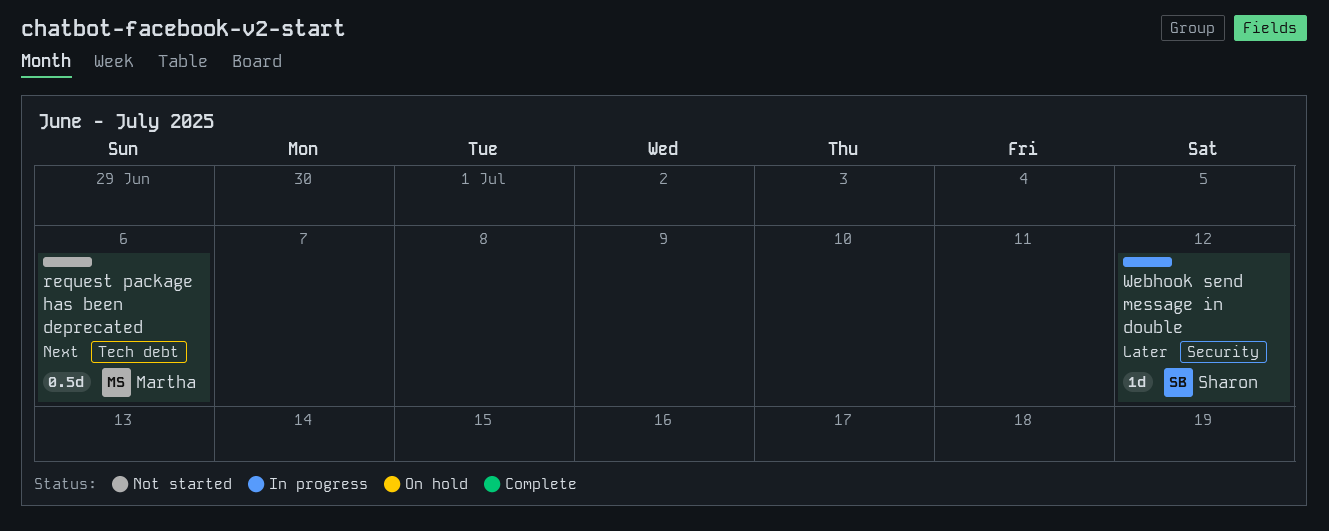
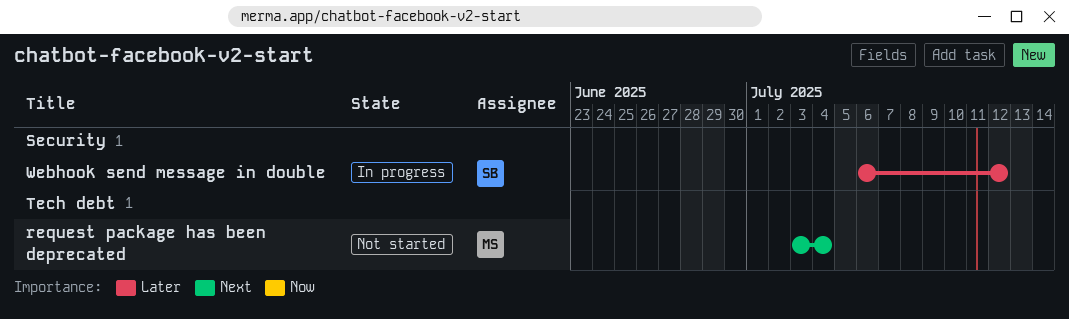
request package has been deprecated, due: Jul 6 -> Jul 4

